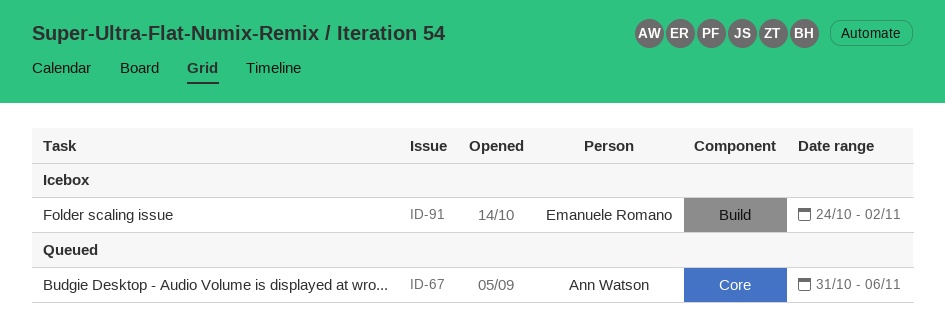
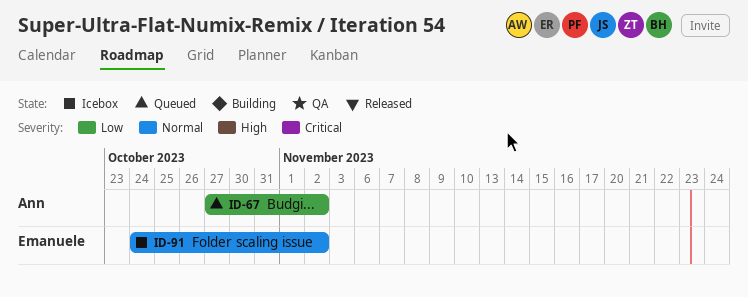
ID-67, start: Oct 31 -> Oct 27
ID-67, due: Nov 6 -> Nov 2

